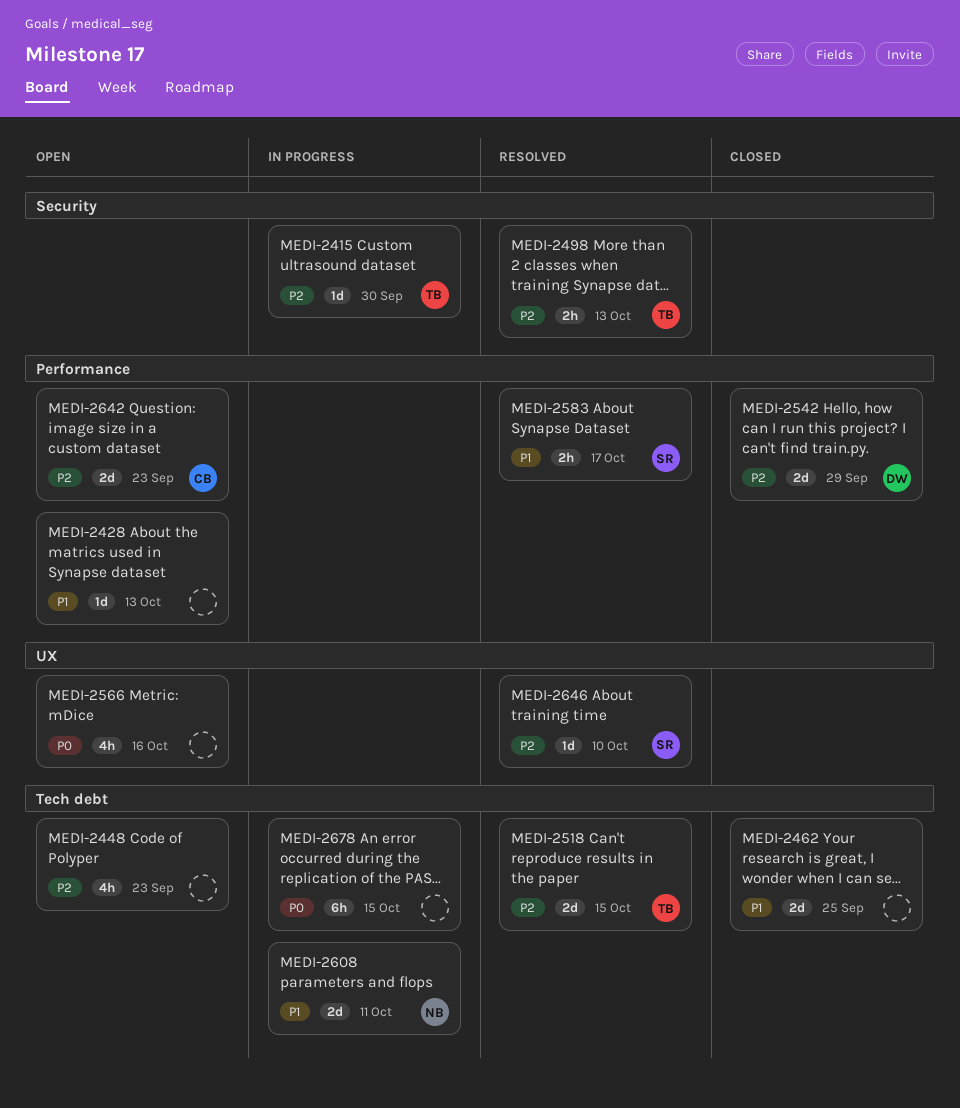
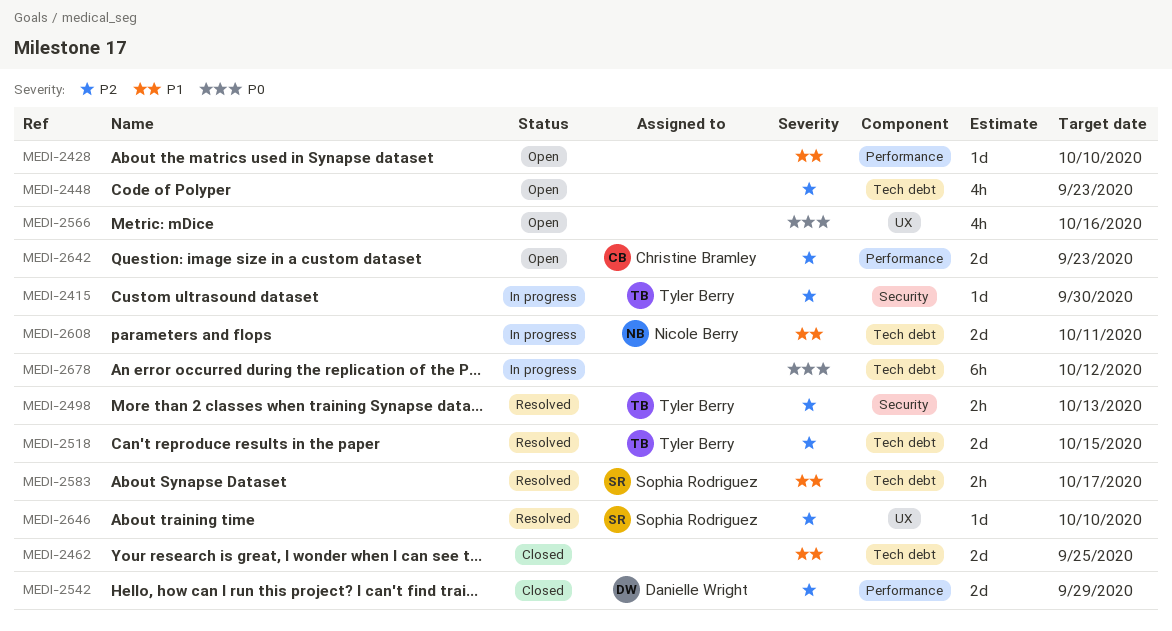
MEDI-2428, due: Oct 13 -> Oct 10
MEDI-2583, label: Performance -> Tech debt
MEDI-2678, due: Oct 15 -> Oct 12

